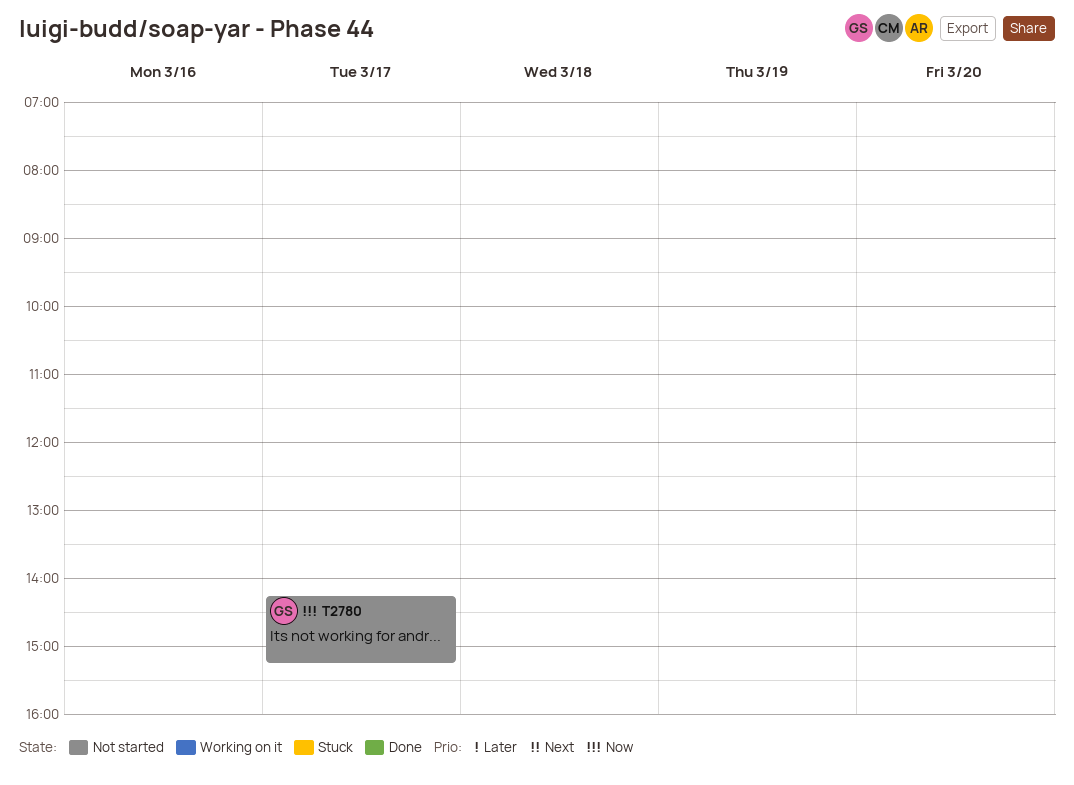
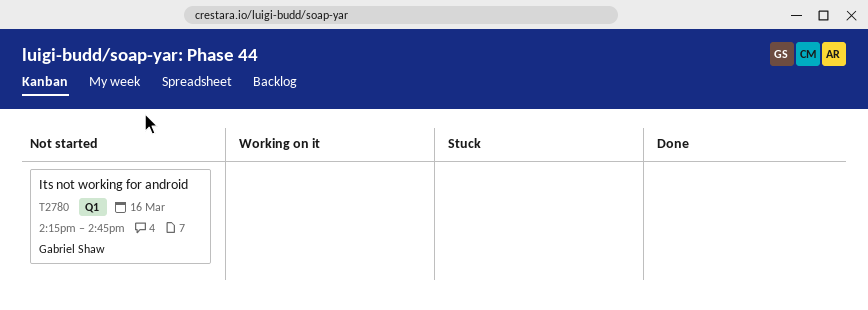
T2780, day: Mar 17 -> Mar 16
T2780, ends: 15:15 -> 14:45

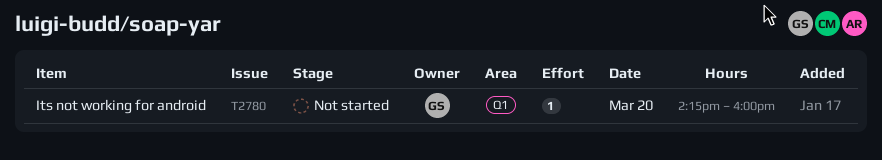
T2780, day: Mar 16 -> Mar 20
T2780, ends: 14:45 -> 16:00

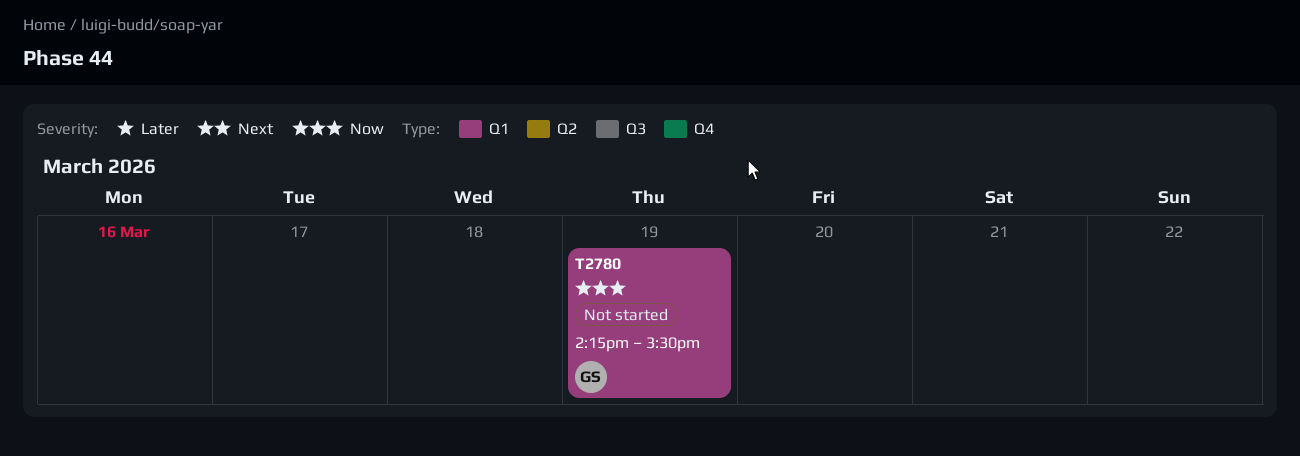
T2780, day: Mar 20 -> Mar 19
T2780, ends: 16:00 -> 15:30

